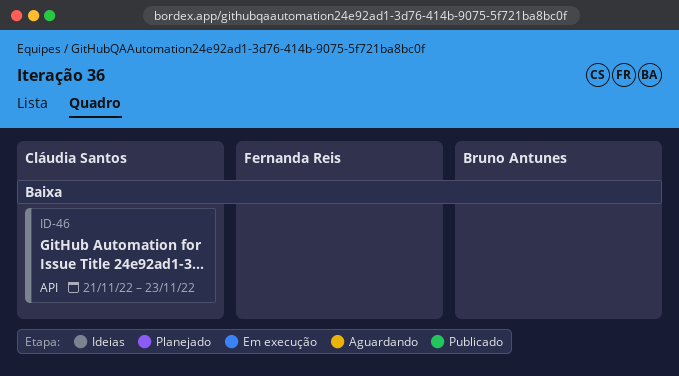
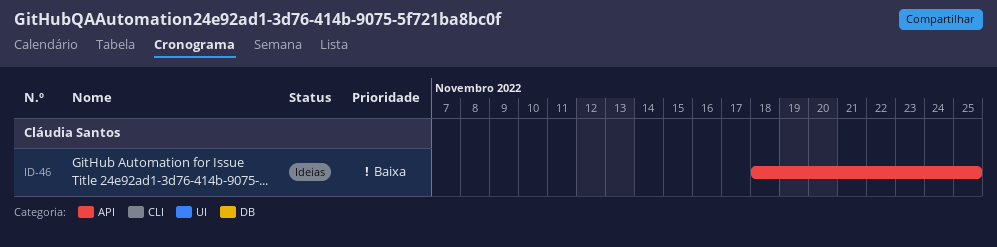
ID-46, start: Nov 21 -> Nov 18
ID-46, due: Nov 23 -> Nov 25

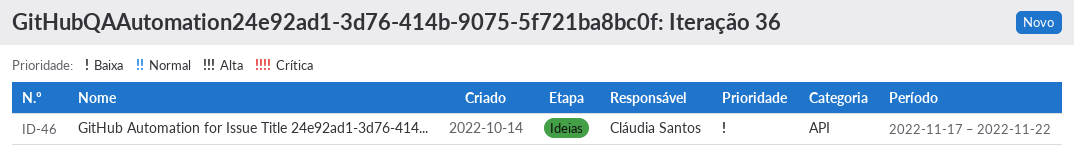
ID-46, start: Nov 18 -> Nov 17
ID-46, due: Nov 25 -> Nov 22

